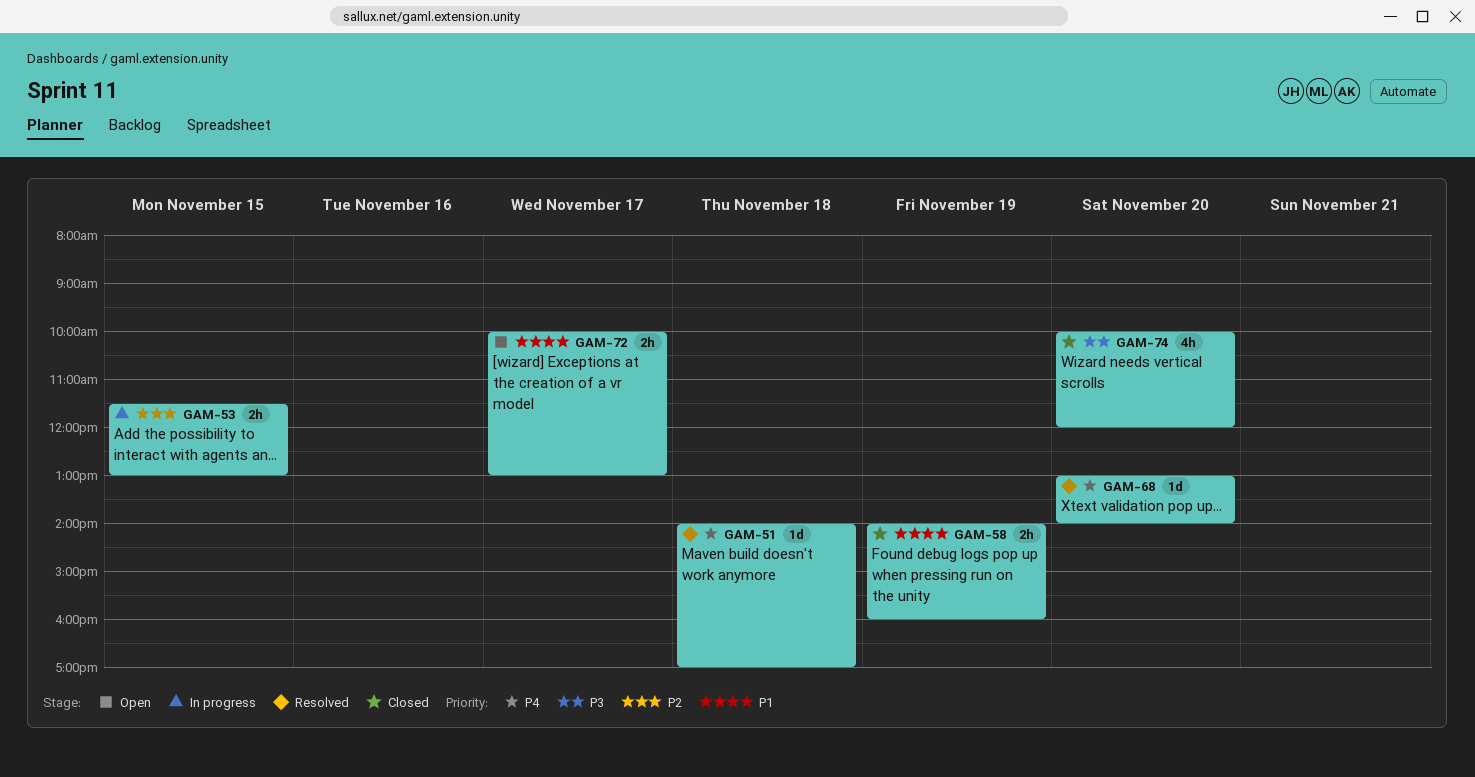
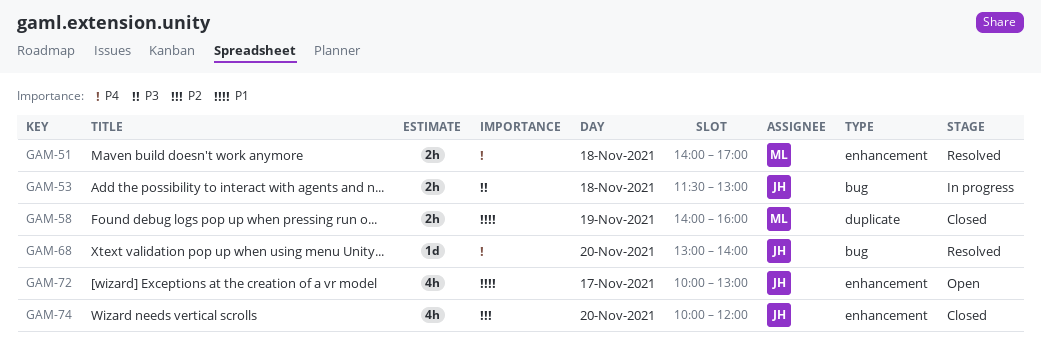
GAM-51, estimate: 1d -> 2h
GAM-53, priority: P2 -> P3
GAM-53, day: Nov 15 -> Nov 18
GAM-72, estimate: 2h -> 4h
GAM-74, priority: P3 -> P2

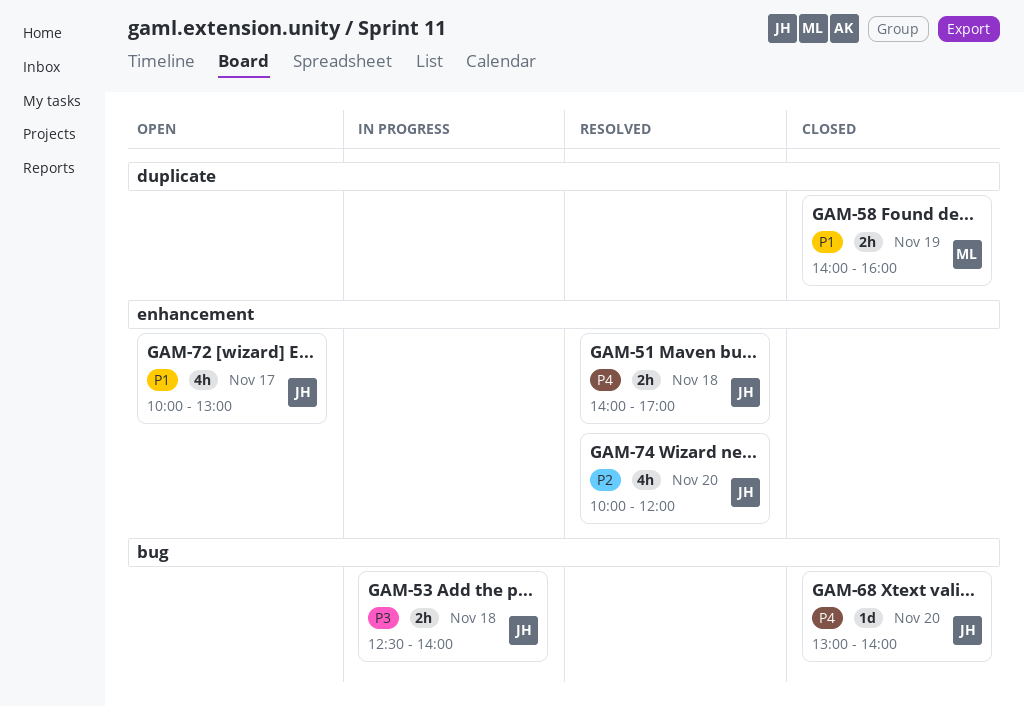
GAM-51, owner: ML -> JH
GAM-53, begins: 11:30 -> 12:30
GAM-53, ends: 13:00 -> 14:00
GAM-68, status: Resolved -> Closed
GAM-74, status: Closed -> Resolved

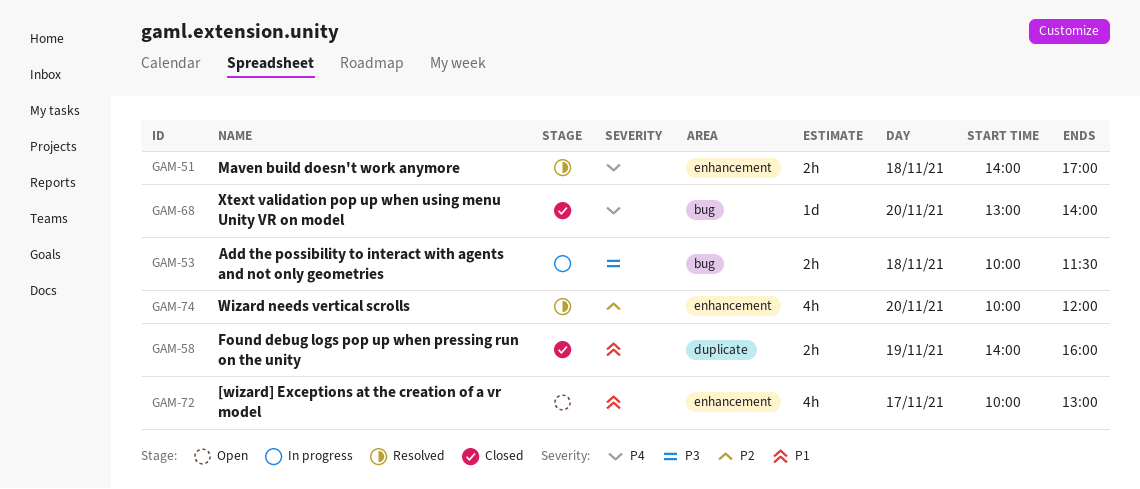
GAM-53, begins: 12:30 -> 10:00
GAM-53, ends: 14:00 -> 11:30

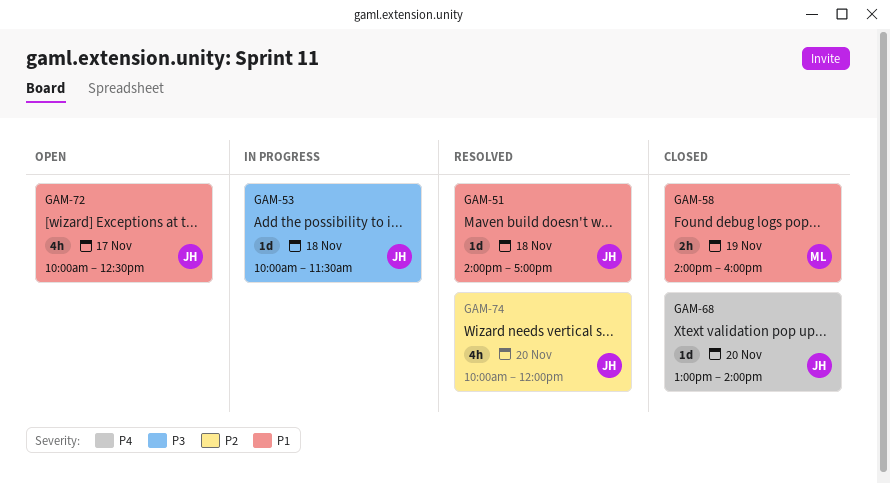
GAM-51, priority: P4 -> P1
GAM-51, estimate: 2h -> 1d
GAM-53, estimate: 2h -> 1d
GAM-72, ends: 13:00 -> 12:30

